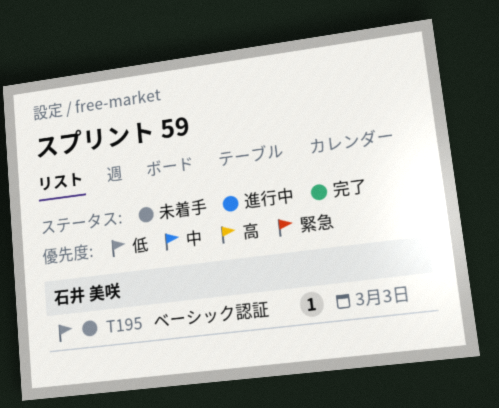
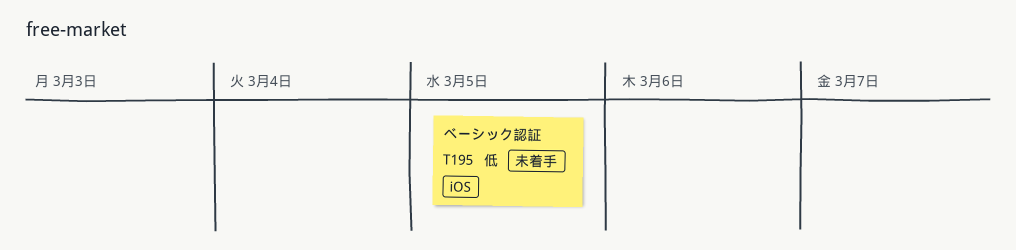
T195, due: Mar 3 -> Mar 5

